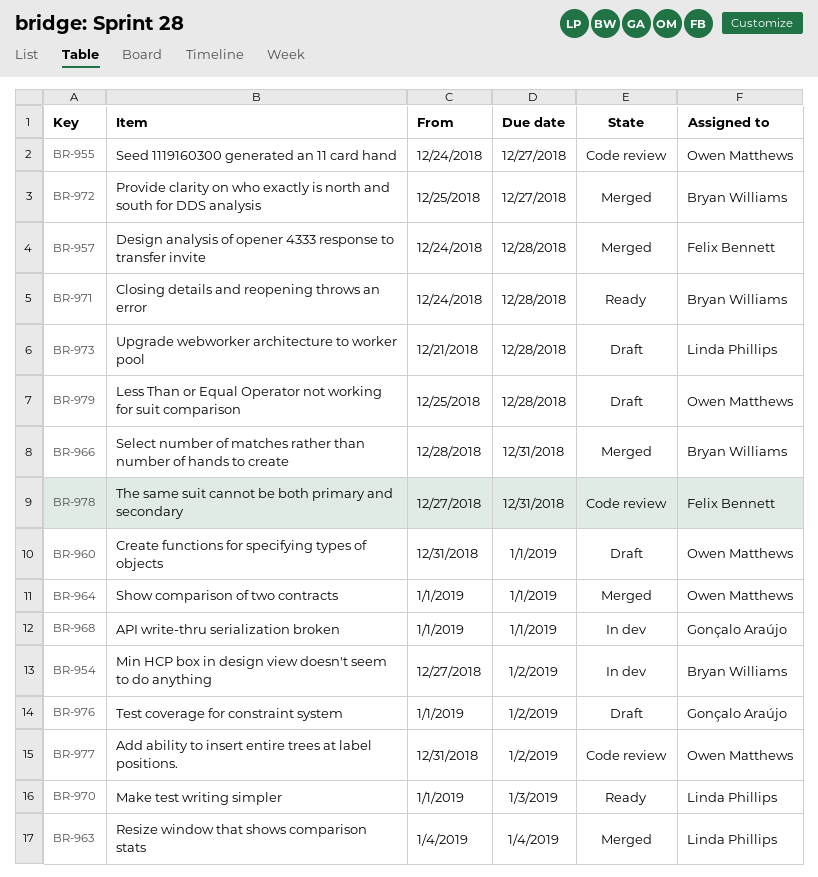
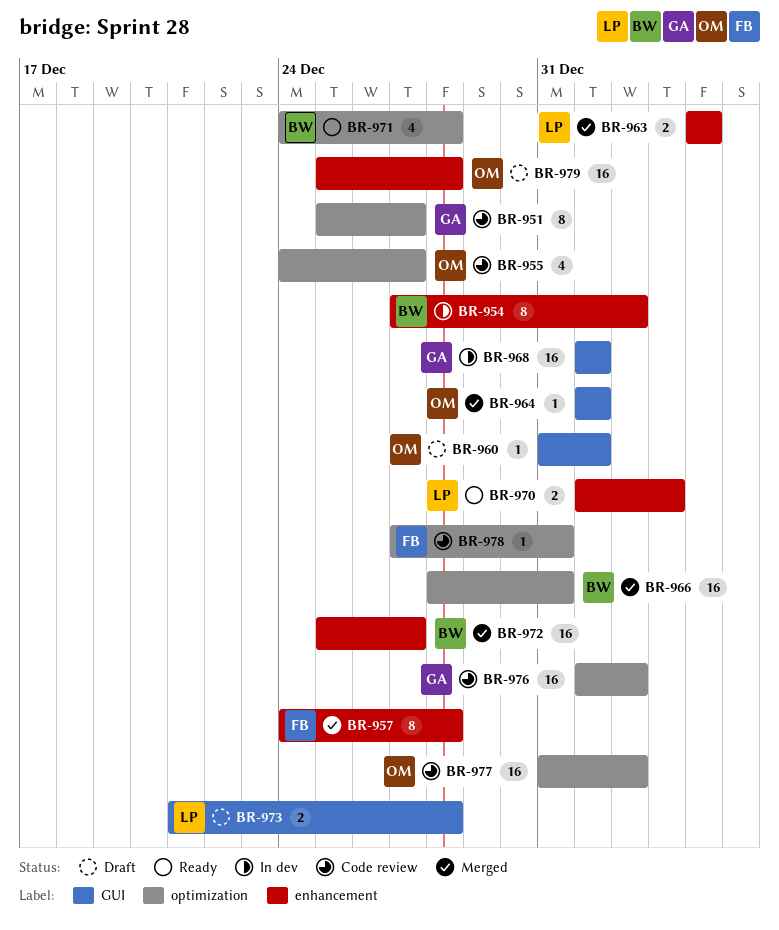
BR-951: none -> present
BR-976, status: Draft -> Code review

